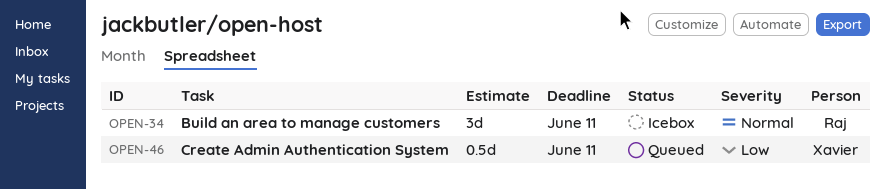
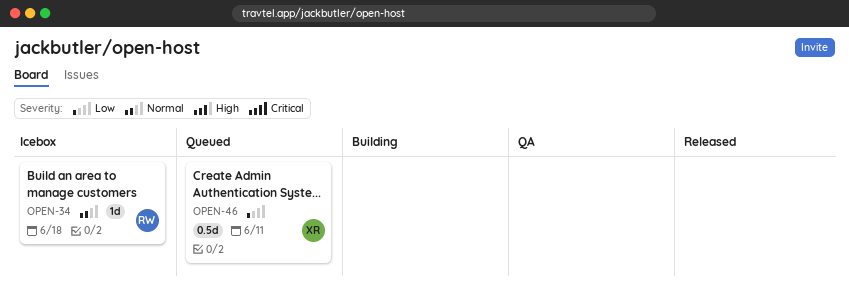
OPEN-34, estimate: 3d -> 1d
OPEN-34, due: Jun 11 -> Jun 18

